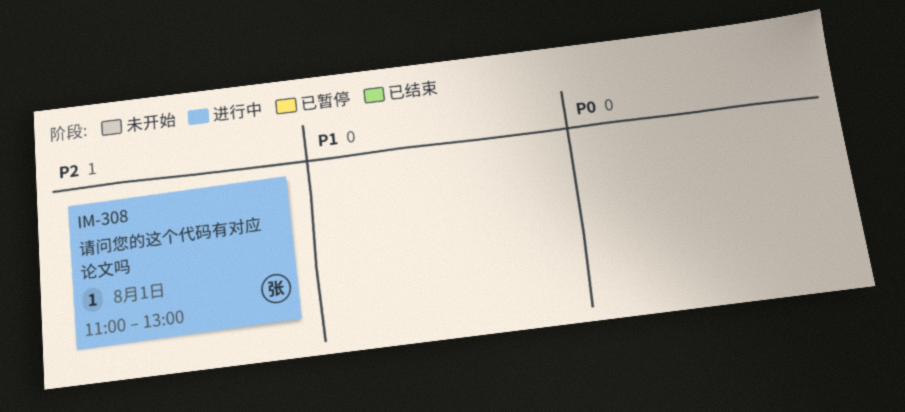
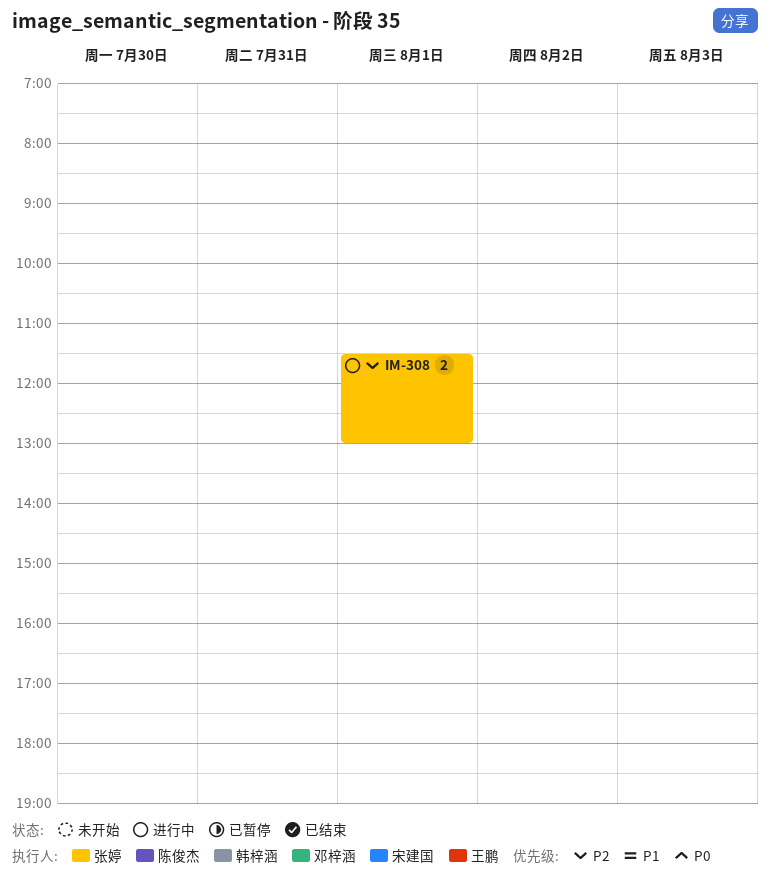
IM-308, estimate: 1 -> 2
IM-308, begins: 11:00 -> 11:30

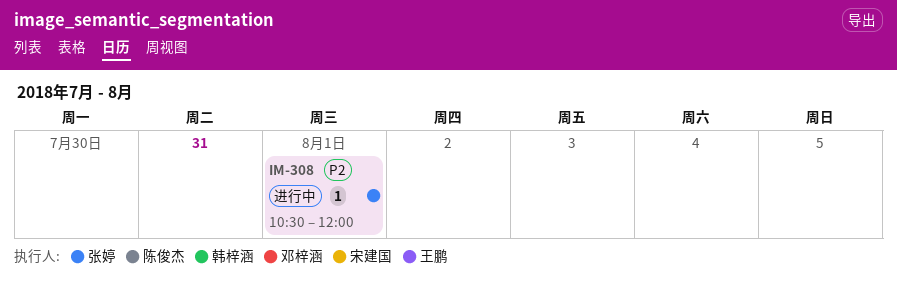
IM-308, estimate: 2 -> 1
IM-308, begins: 11:30 -> 10:30
IM-308, ends: 13:00 -> 12:00

